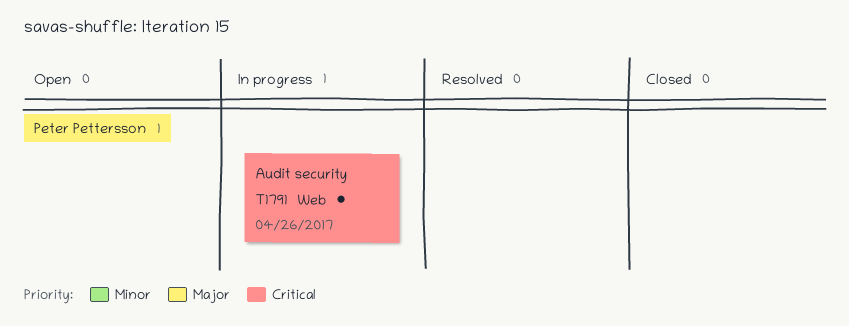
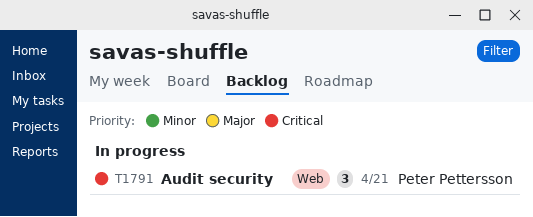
T1791, estimate: 1 -> 3
T1791, due: Apr 26 -> Apr 21

